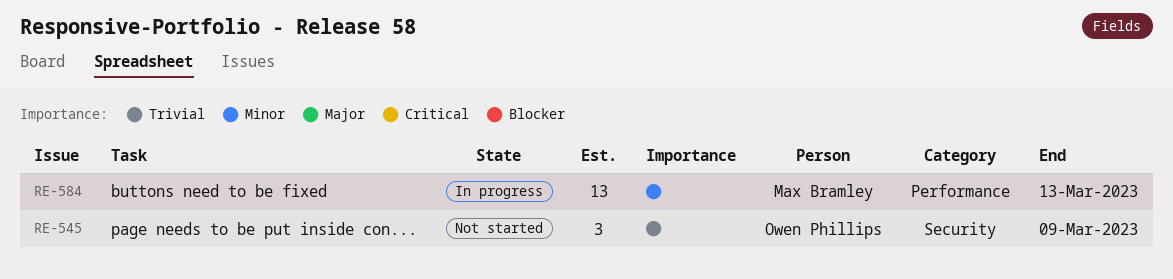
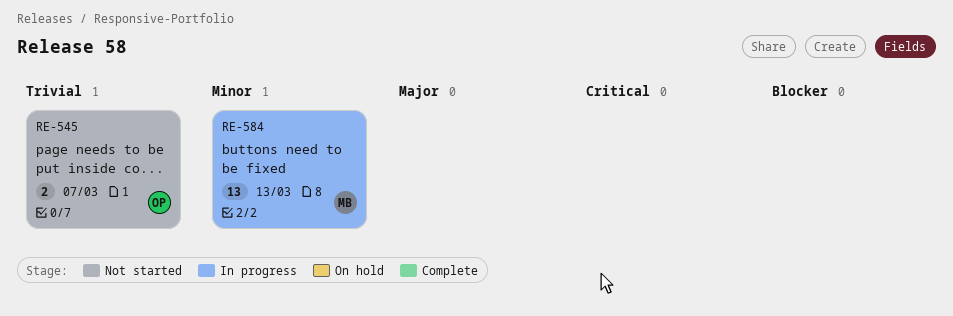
RE-545, estimate: 3 -> 2
RE-545, due: Mar 9 -> Mar 7

